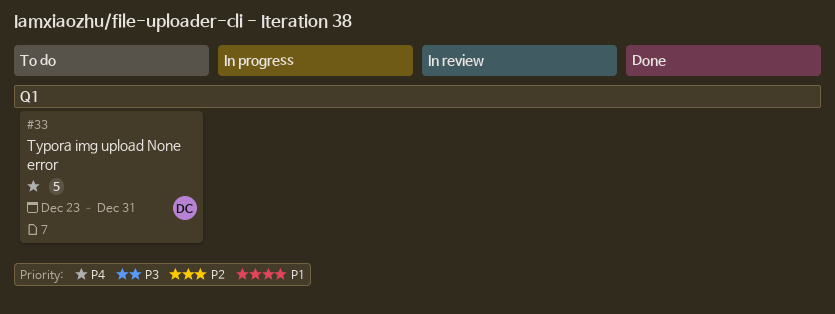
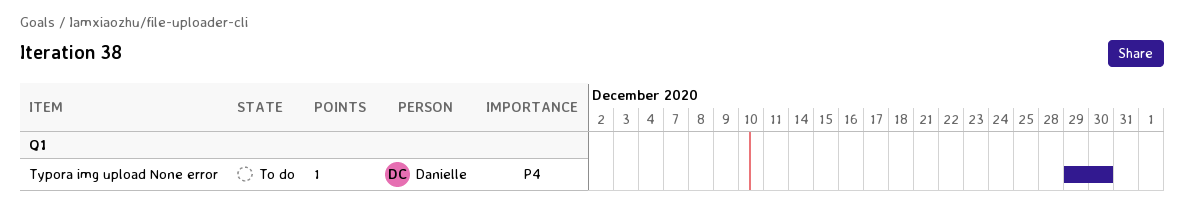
Typora img upload None error, estimate: 5 -> 1
Typora img upload None error, start: Dec 23 -> Dec 29
Typora img upload None error, due: Dec 31 -> Dec 30

